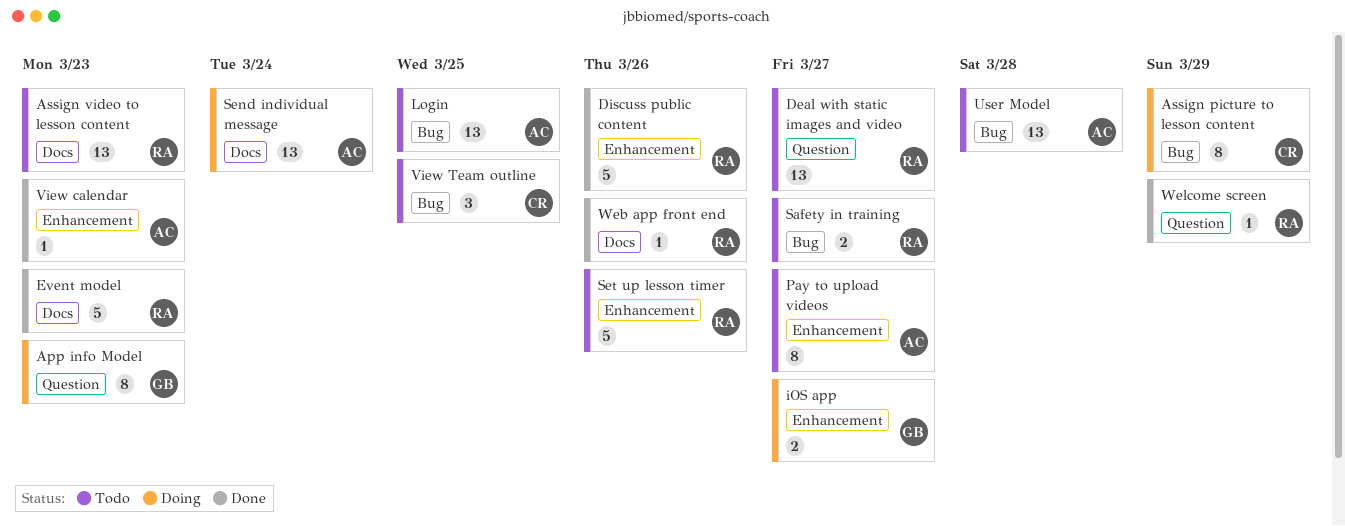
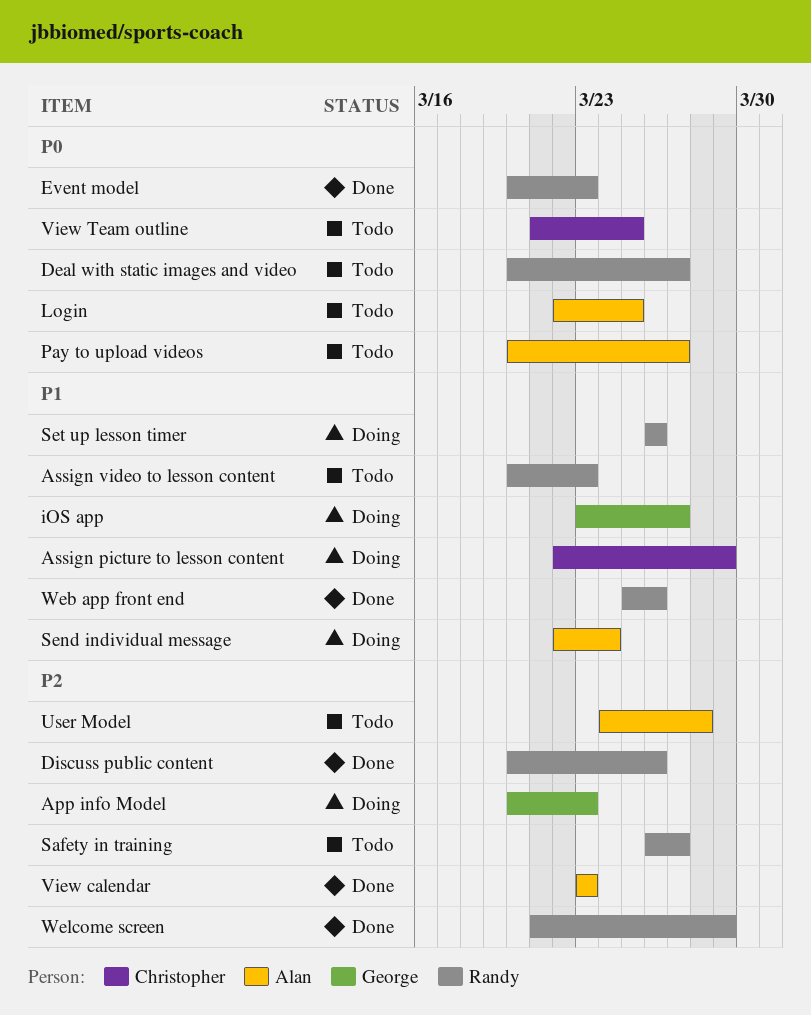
Set up lesson timer, status: Todo -> Doing

